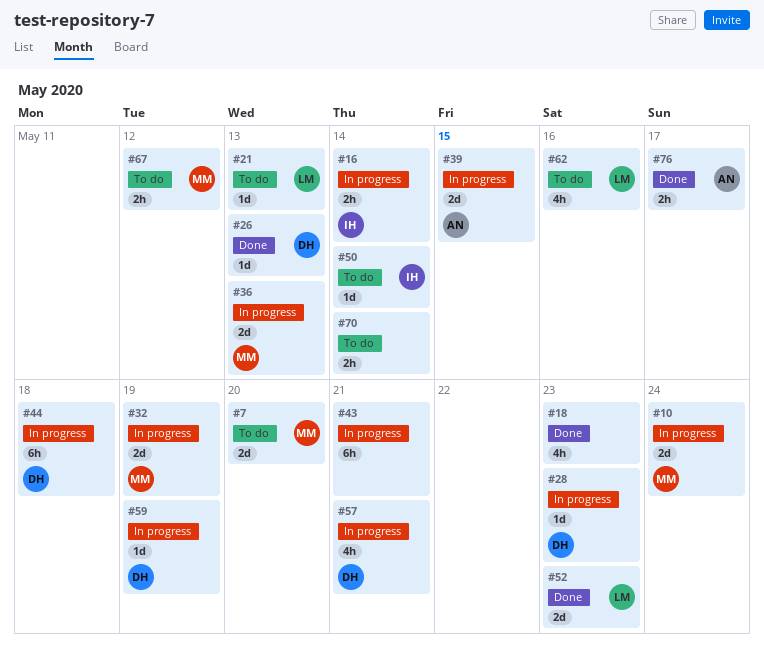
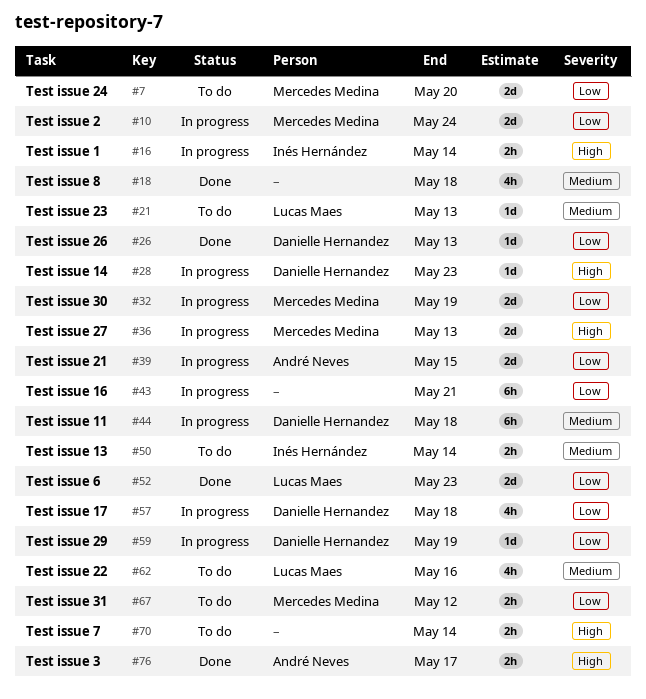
#18, due: May 23 -> May 18
#50, estimate: 1d -> 2h
#57, due: May 21 -> May 18

